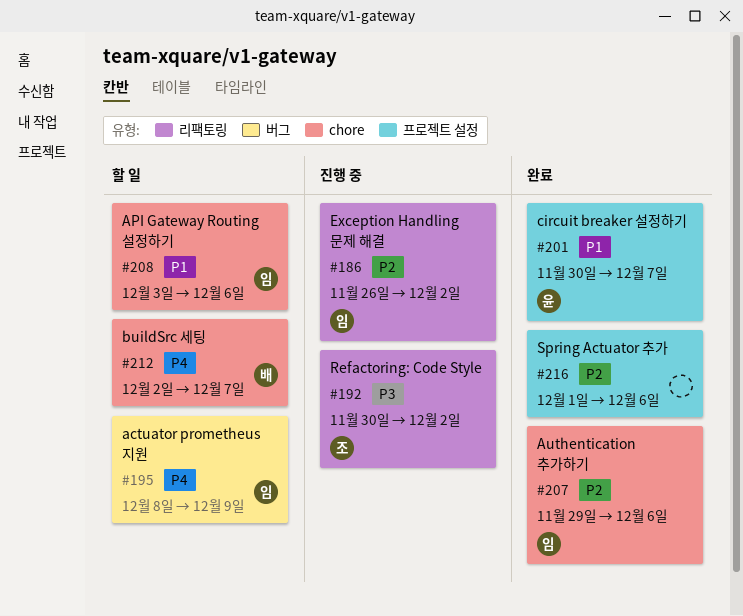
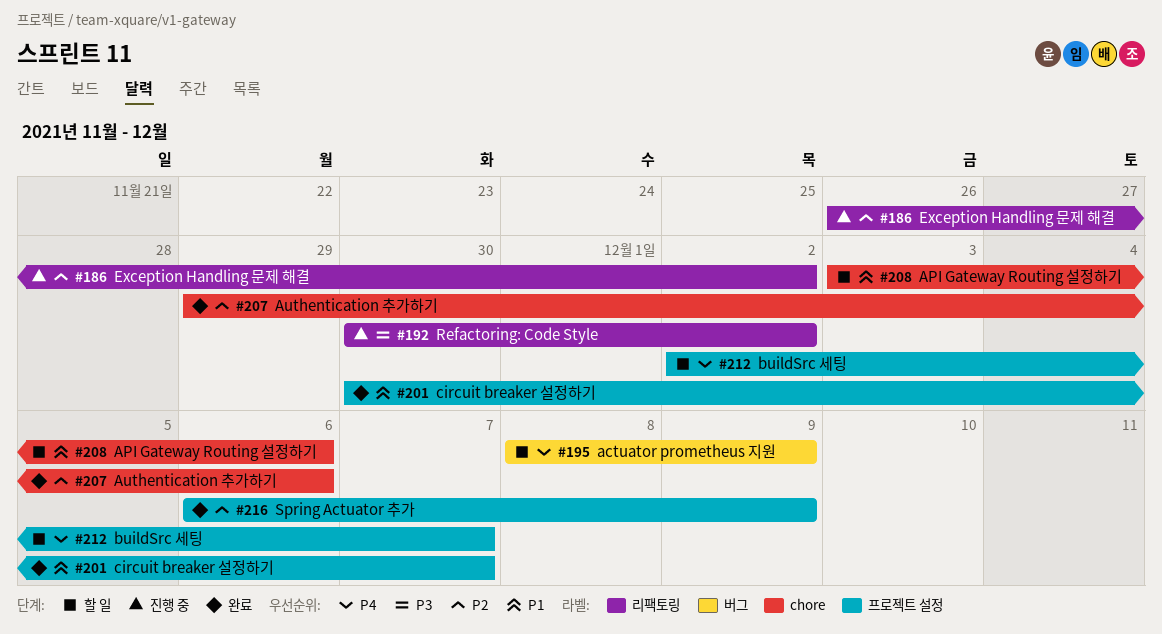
#212, label: chore -> 프로젝트 설정
#216, start: Dec 1 -> Dec 6
#216, due: Dec 6 -> Dec 9

